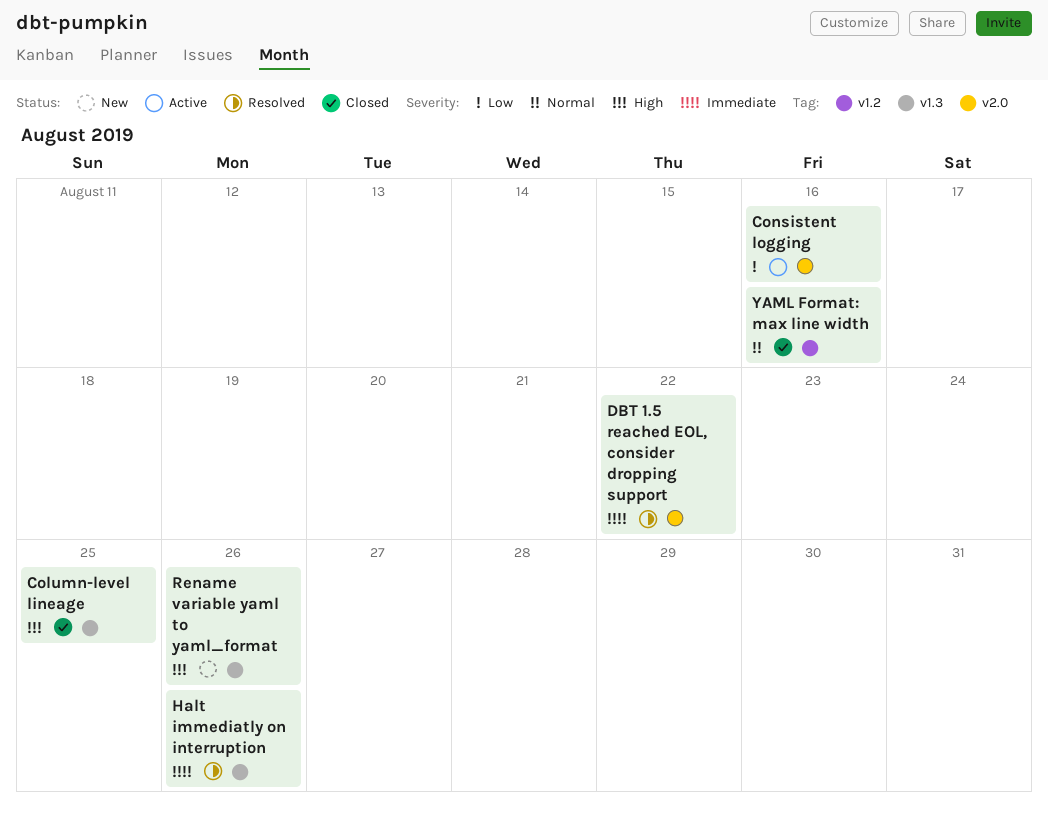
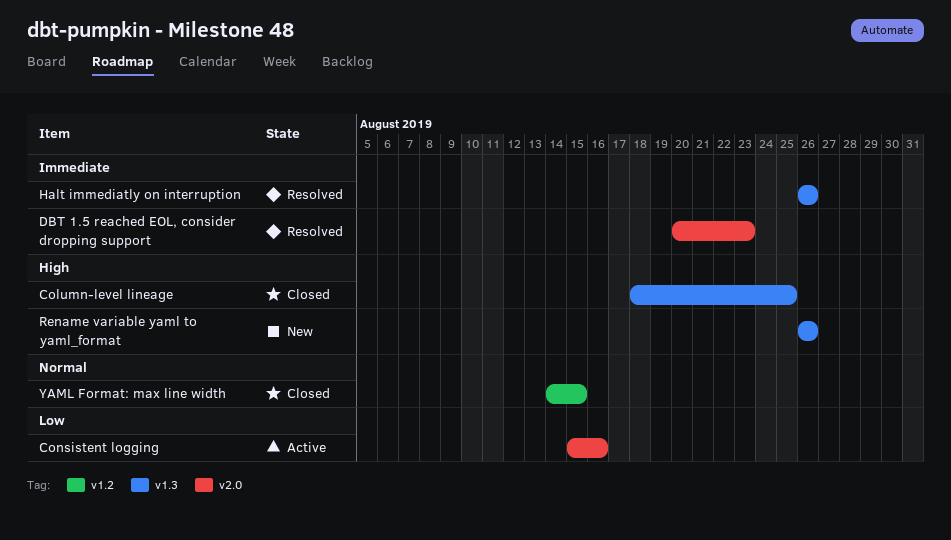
DBT 1.5 reached EOL, consider dropping support, due: Aug 22 -> Aug 23
YAML Format: max line width, due: Aug 16 -> Aug 15

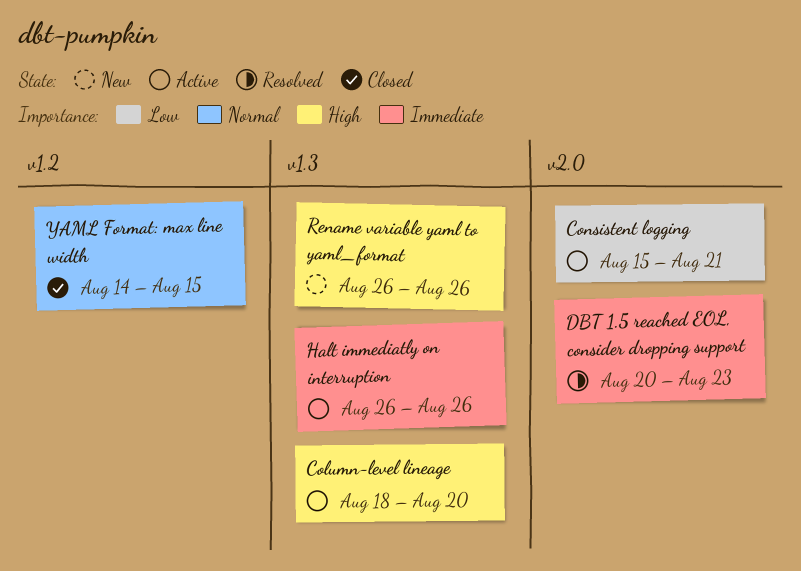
Column-level lineage, status: Closed -> Active
Column-level lineage, due: Aug 25 -> Aug 20
Consistent logging, due: Aug 16 -> Aug 21
Halt immediatly on interruption, status: Resolved -> Active

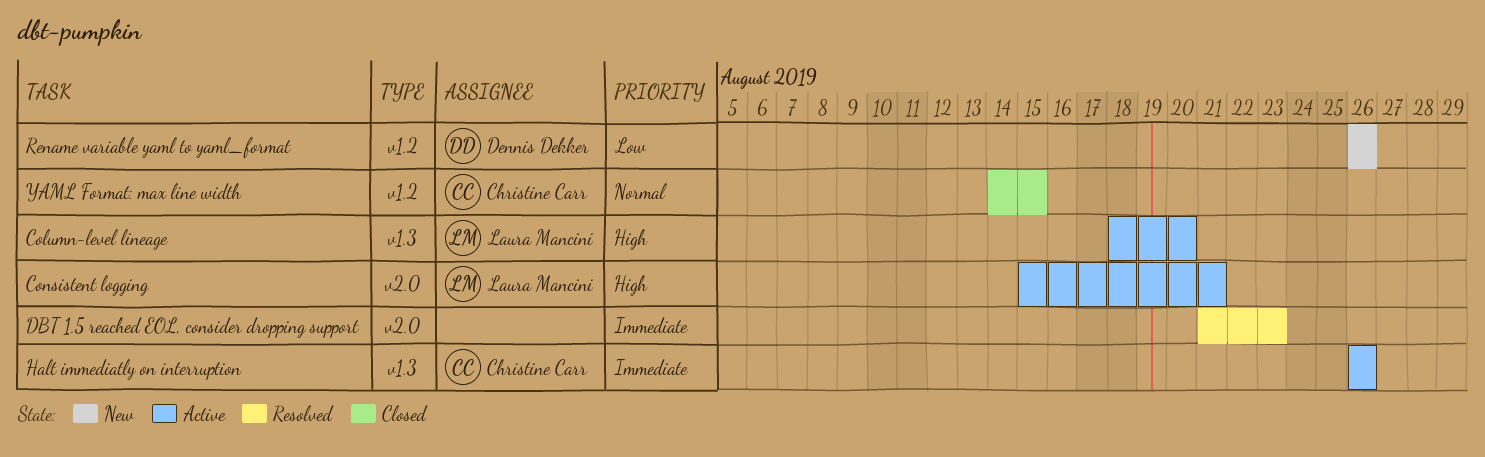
Consistent logging, priority: Low -> High
DBT 1.5 reached EOL, consider dropping support, start: Aug 20 -> Aug 21
Rename variable yaml to yaml_format, priority: High -> Low
Rename variable yaml to yaml_format, label: v1.3 -> v1.2

